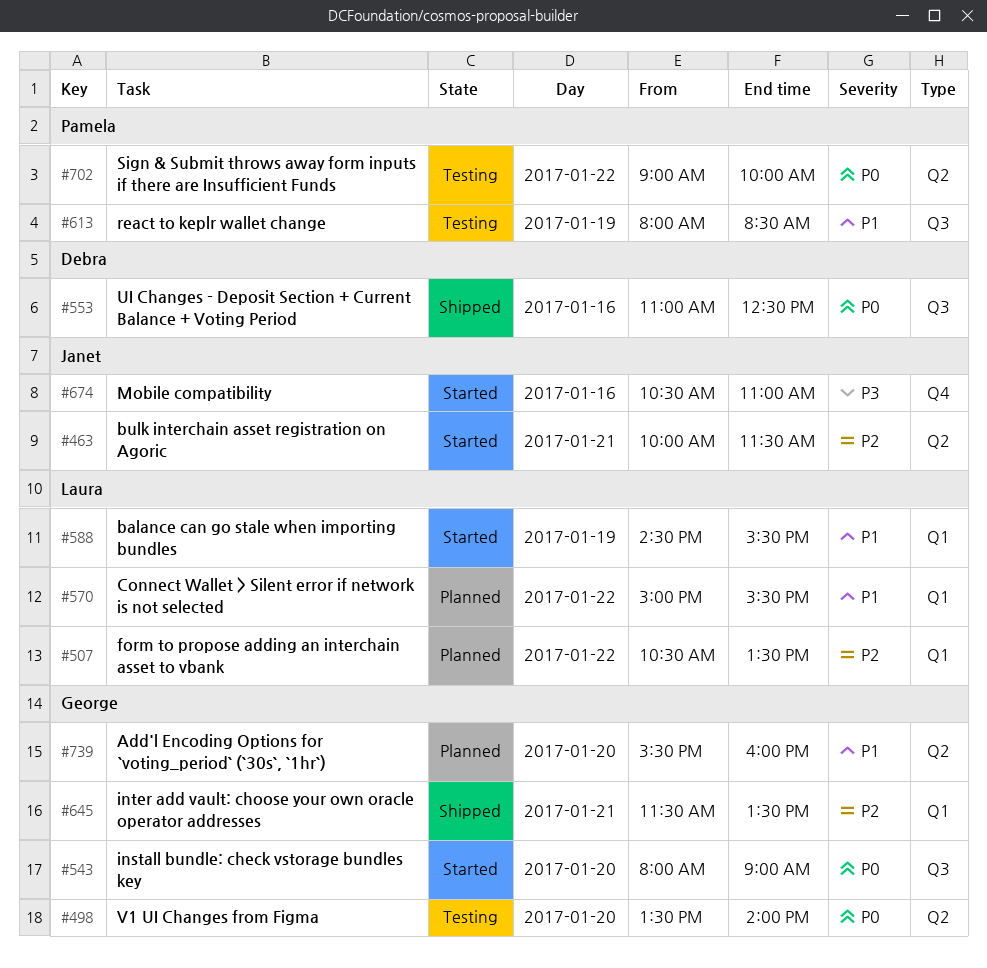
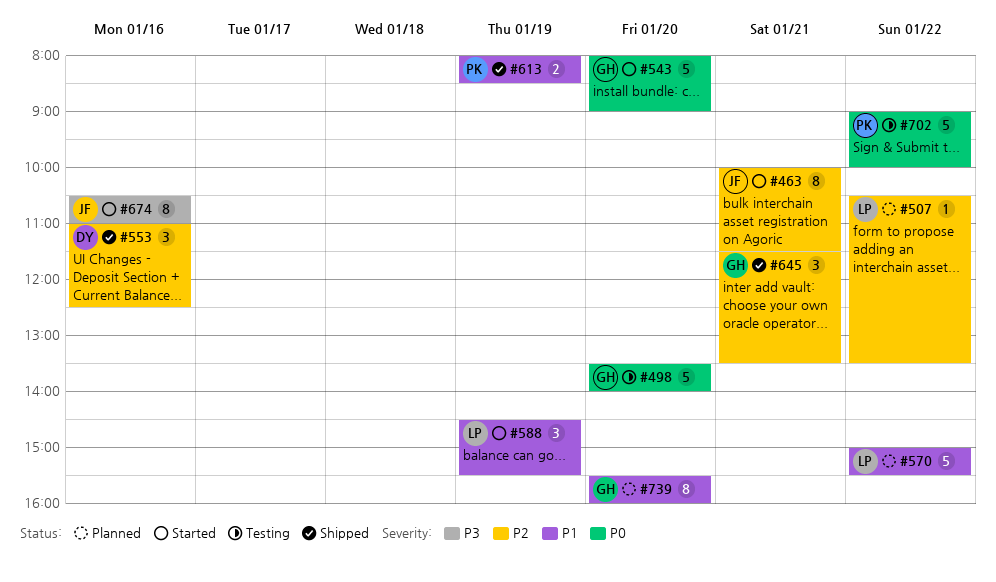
#553, priority: P0 -> P2
#613, status: Testing -> Shipped

